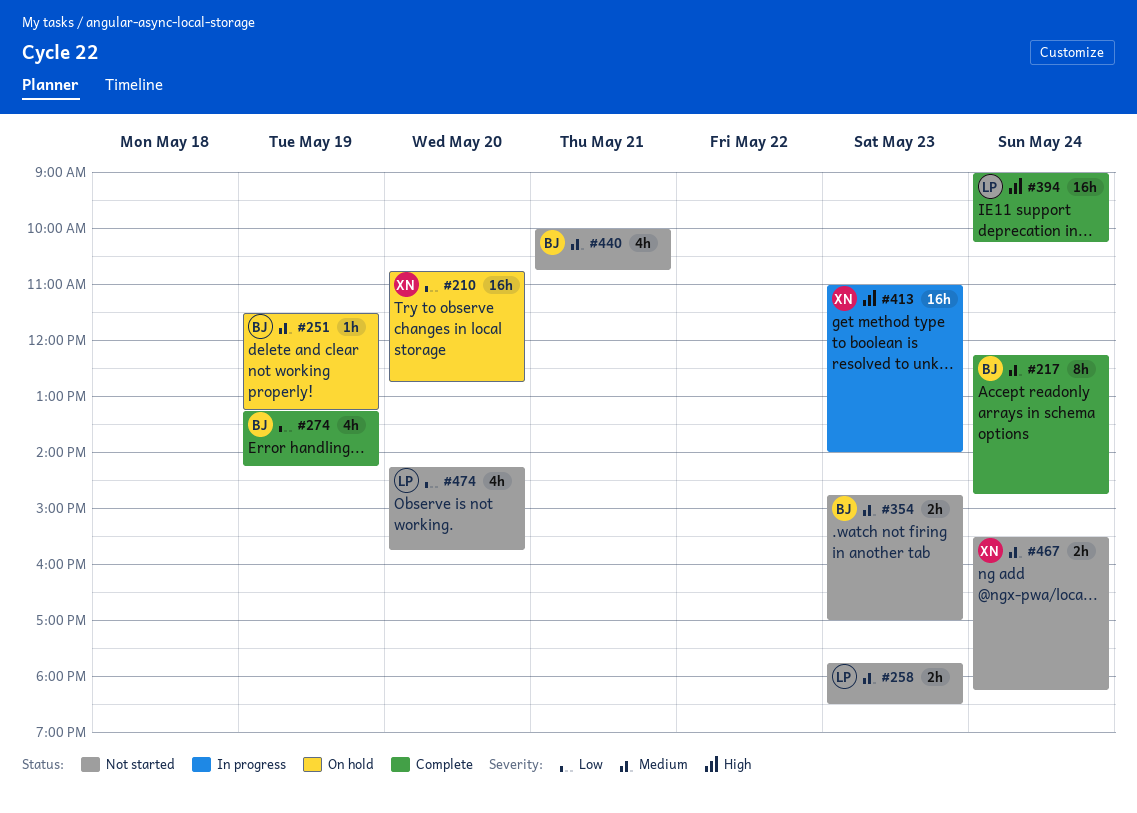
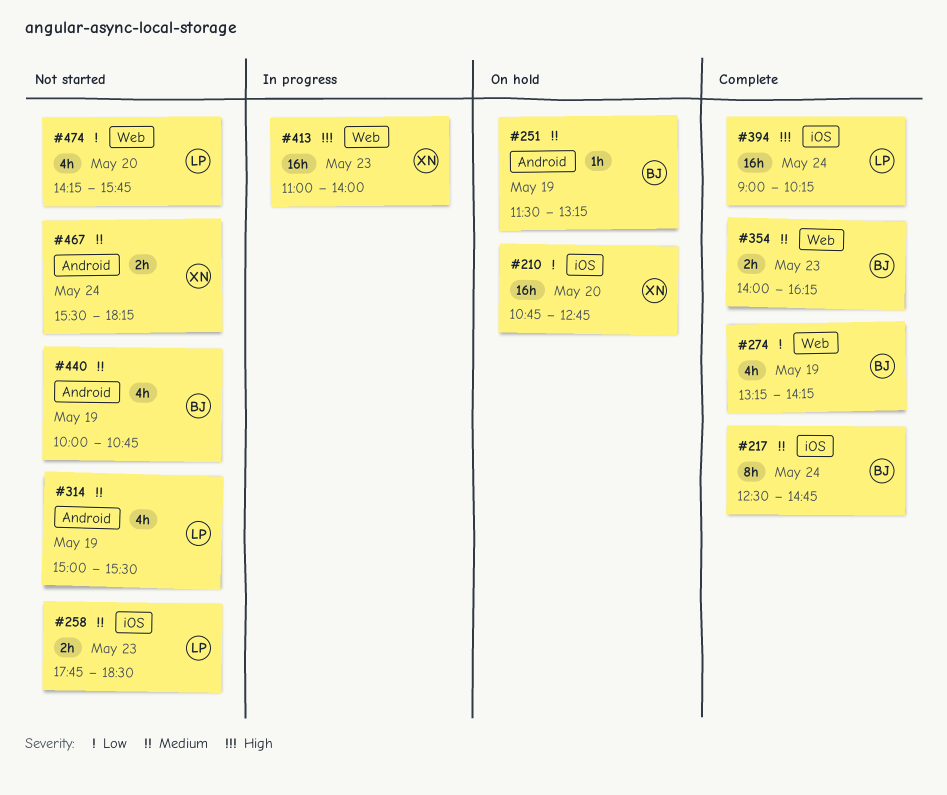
#217, begins: 12:15 -> 12:30
#314: none -> present
#354, status: Not started -> Complete
#354, begins: 14:45 -> 14:00
#354, ends: 17:00 -> 16:15
#440, day: May 21 -> May 19

